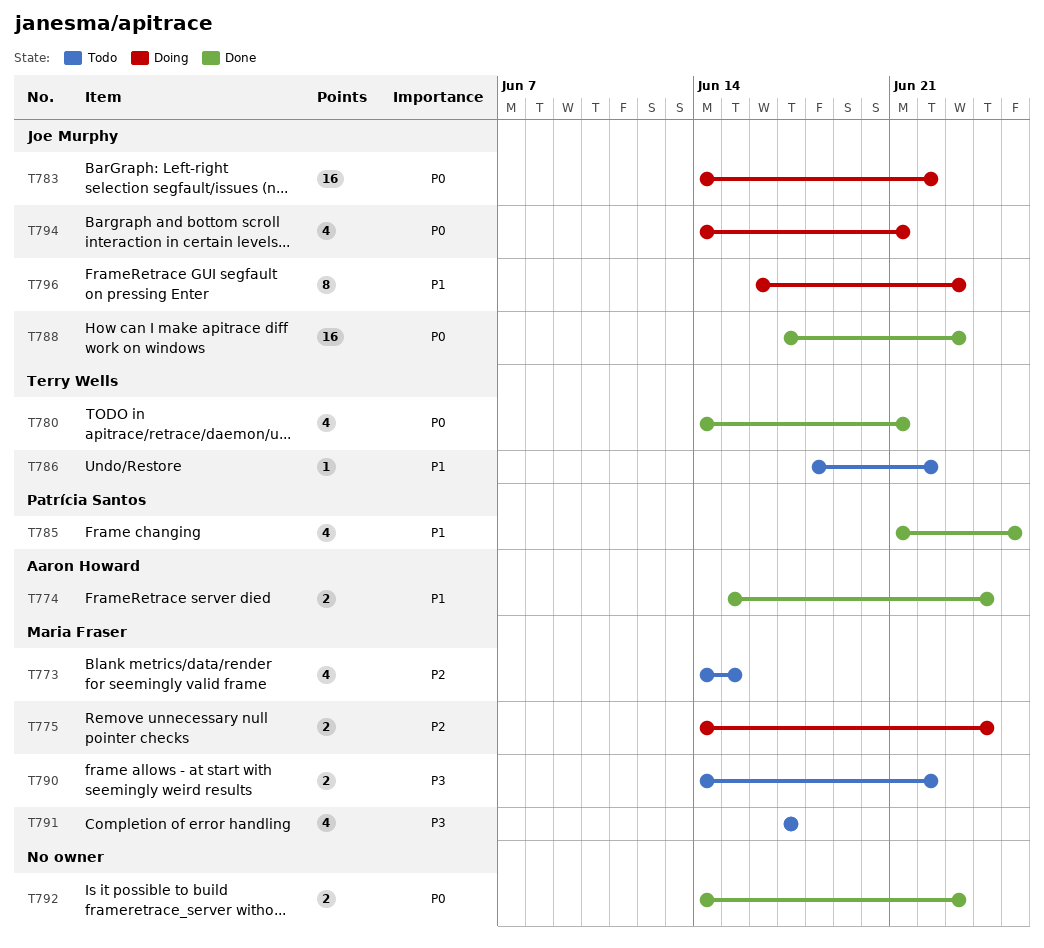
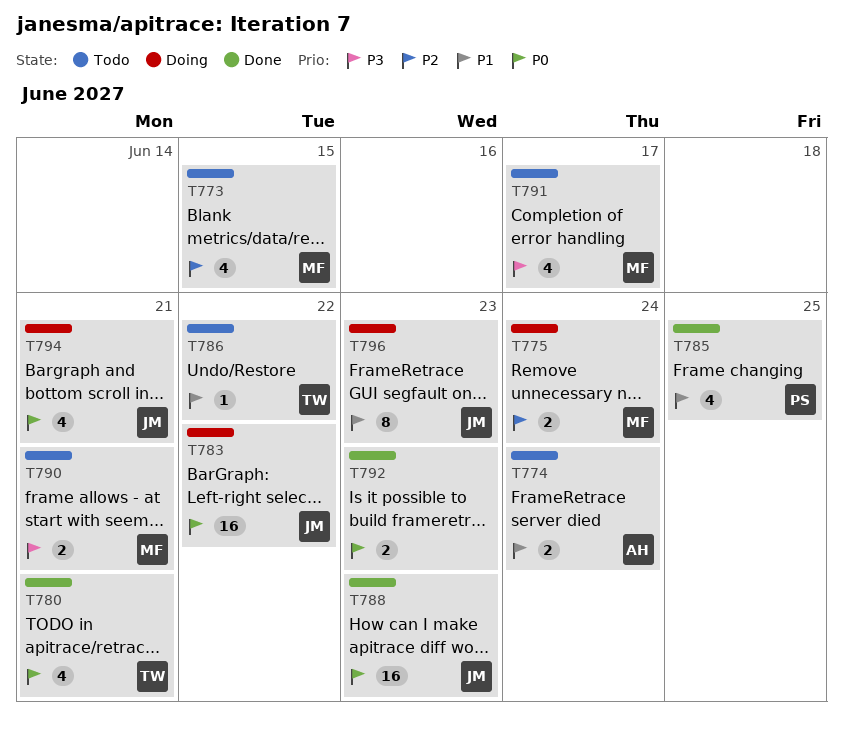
T774, status: Done -> Todo
T790, due: Jun 22 -> Jun 21

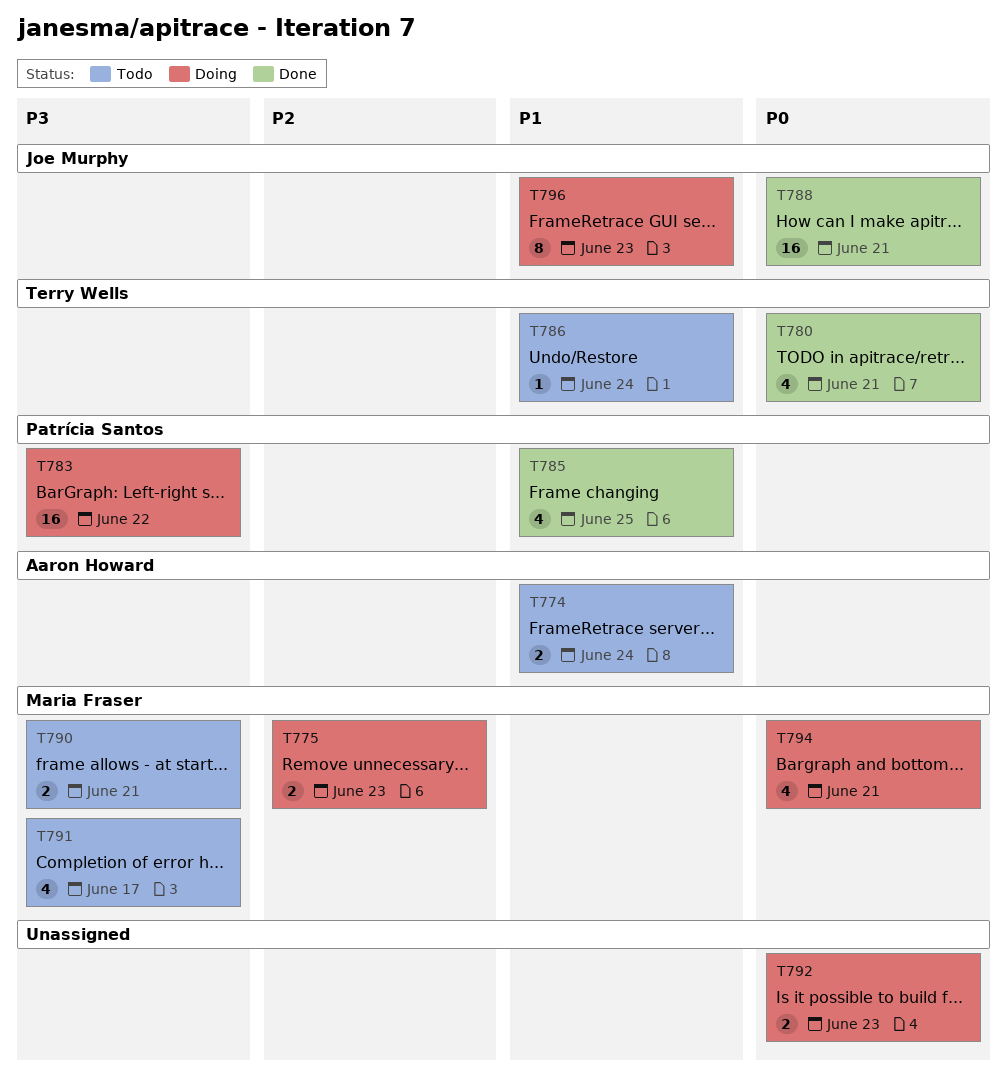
T773: present -> none
T775, due: Jun 24 -> Jun 23
T783, owner: Joe Murphy -> Patrícia Santos
T783, priority: P0 -> P3
T786, due: Jun 22 -> Jun 24
T788, due: Jun 23 -> Jun 21
T792, status: Done -> Doing
T794, owner: Joe Murphy -> Maria Fraser

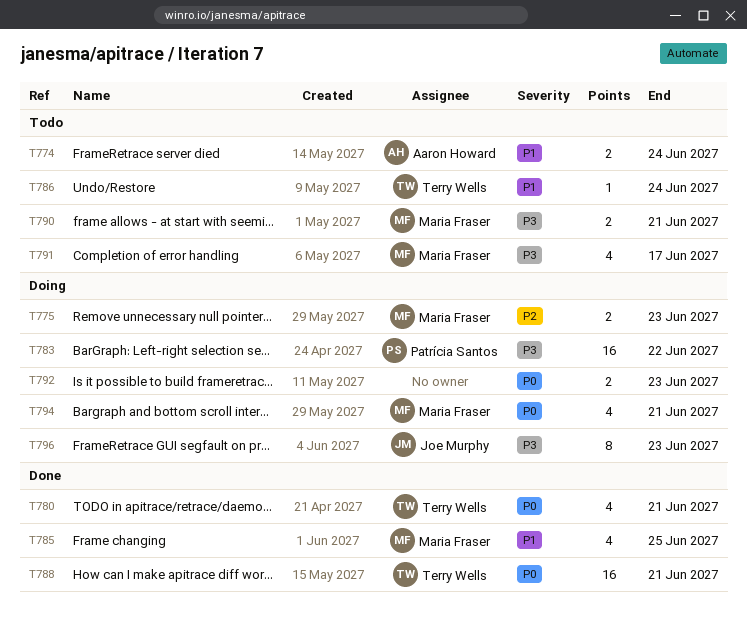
T785, owner: Patrícia Santos -> Maria Fraser
T788, owner: Joe Murphy -> Terry Wells
T796, priority: P1 -> P3

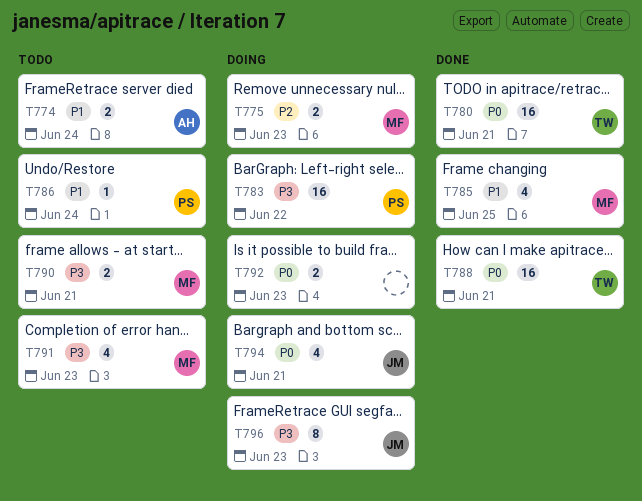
T780, estimate: 4 -> 16
T786, owner: Terry Wells -> Patrícia Santos
T791, due: Jun 17 -> Jun 23
T794, owner: Maria Fraser -> Joe Murphy

